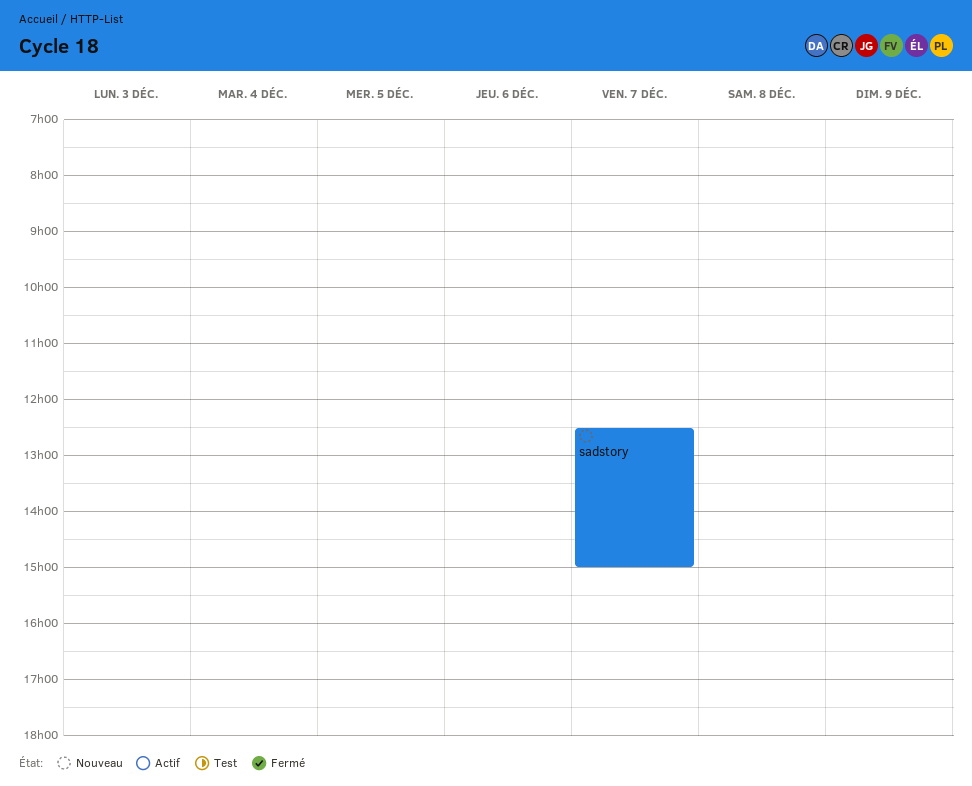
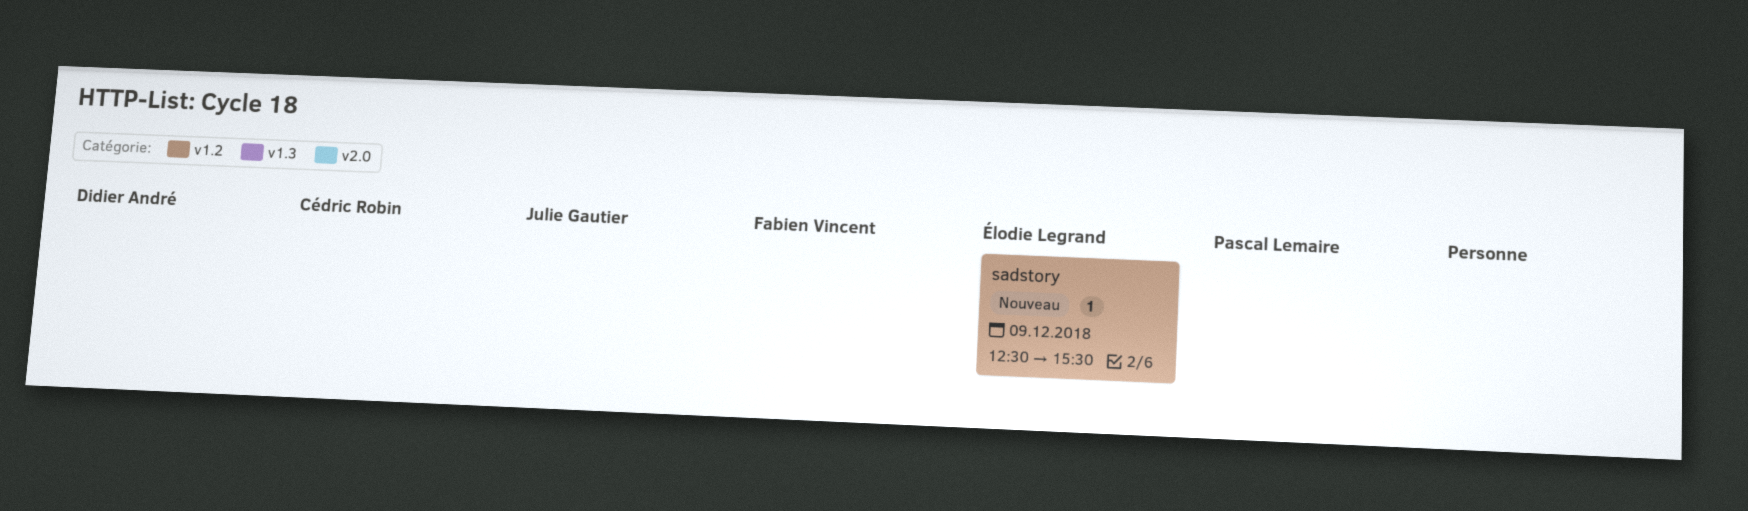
sadstory, day: Dec 7 -> Dec 9
sadstory, ends: 15:00 -> 15:30

